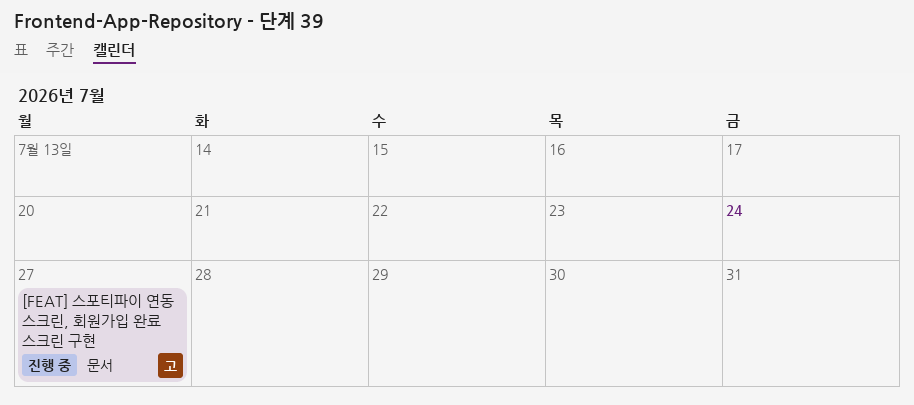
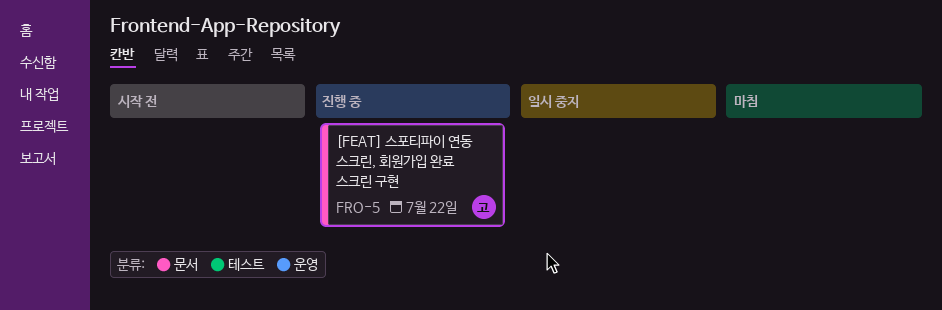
[FEAT] 스포티파이 연동 스크린, 회원가입 완료 스크린 구현, due: Jul 27 -> Jul 22

